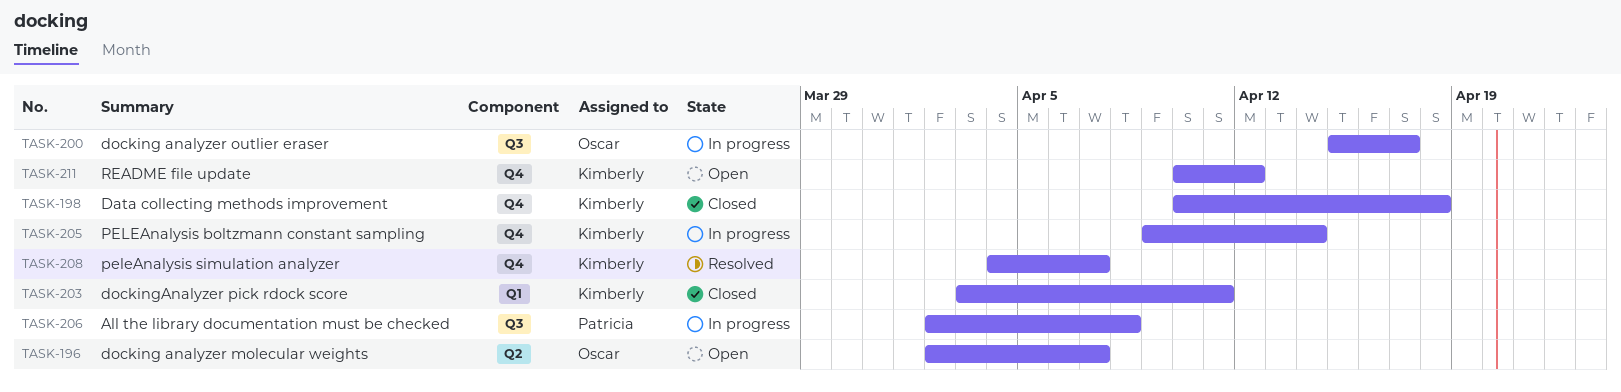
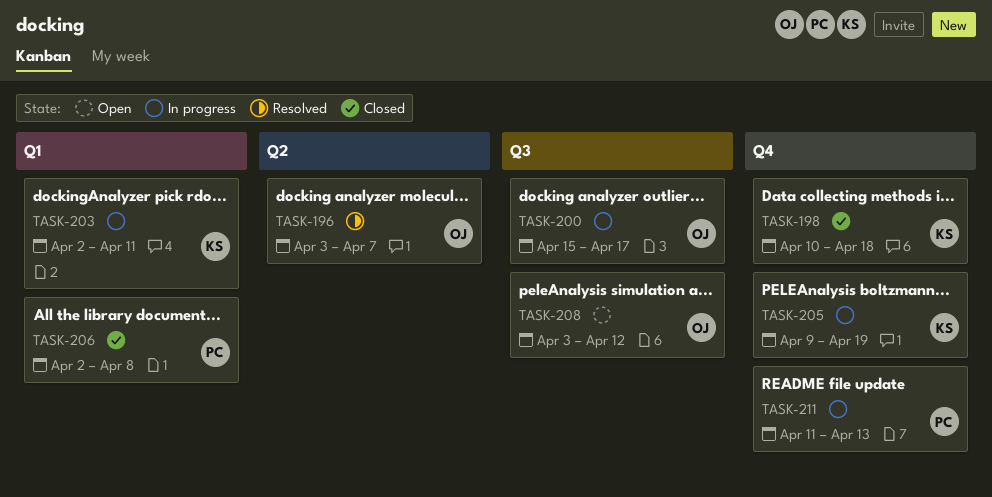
TASK-196, status: Open -> Resolved
TASK-196, start: Apr 2 -> Apr 3
TASK-203, status: Closed -> In progress
TASK-203, start: Apr 3 -> Apr 2
TASK-205, due: Apr 14 -> Apr 19
TASK-206, status: In progress -> Closed
TASK-206, label: Q3 -> Q1
TASK-208, status: Resolved -> Open
TASK-208, owner: Kimberly -> Oscar
TASK-208, label: Q4 -> Q3
TASK-208, start: Apr 4 -> Apr 3
TASK-208, due: Apr 7 -> Apr 12
TASK-211, status: Open -> In progress
TASK-211, owner: Kimberly -> Patricia
TASK-211, start: Apr 10 -> Apr 11
TASK-211, due: Apr 12 -> Apr 13

